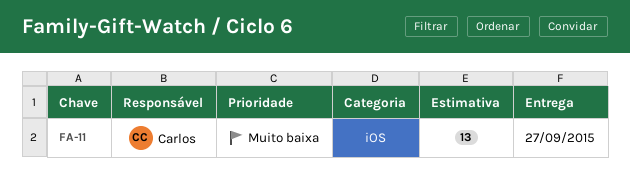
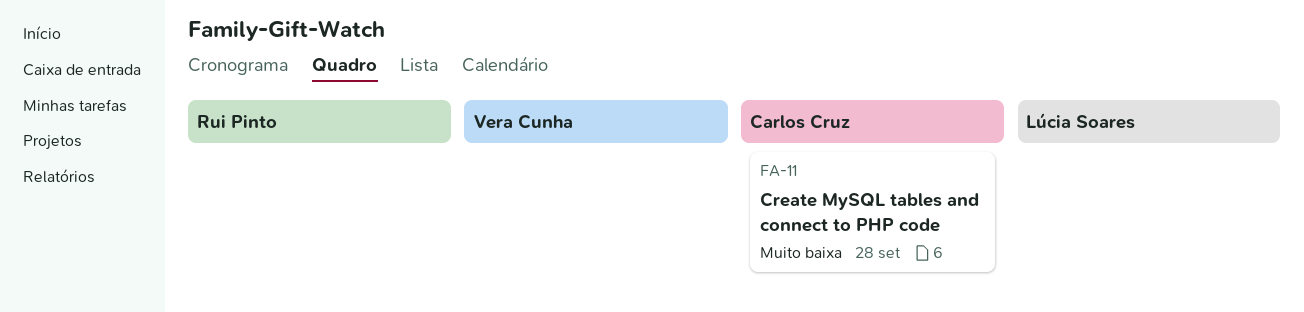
FA-11, due: Sep 27 -> Sep 28

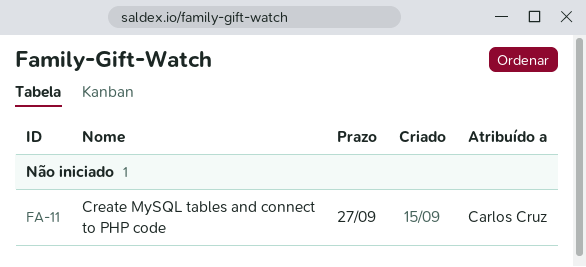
FA-11, due: Sep 28 -> Sep 27

